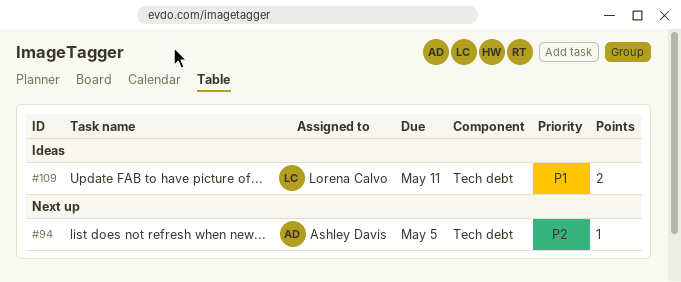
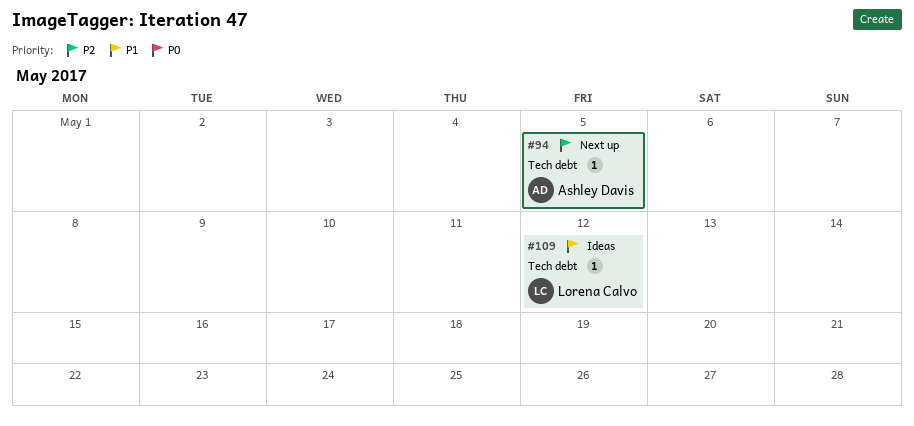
#109, estimate: 2 -> 1
#109, due: May 11 -> May 12

